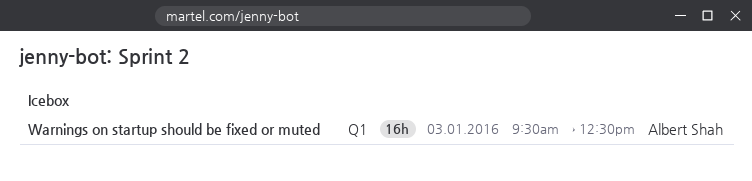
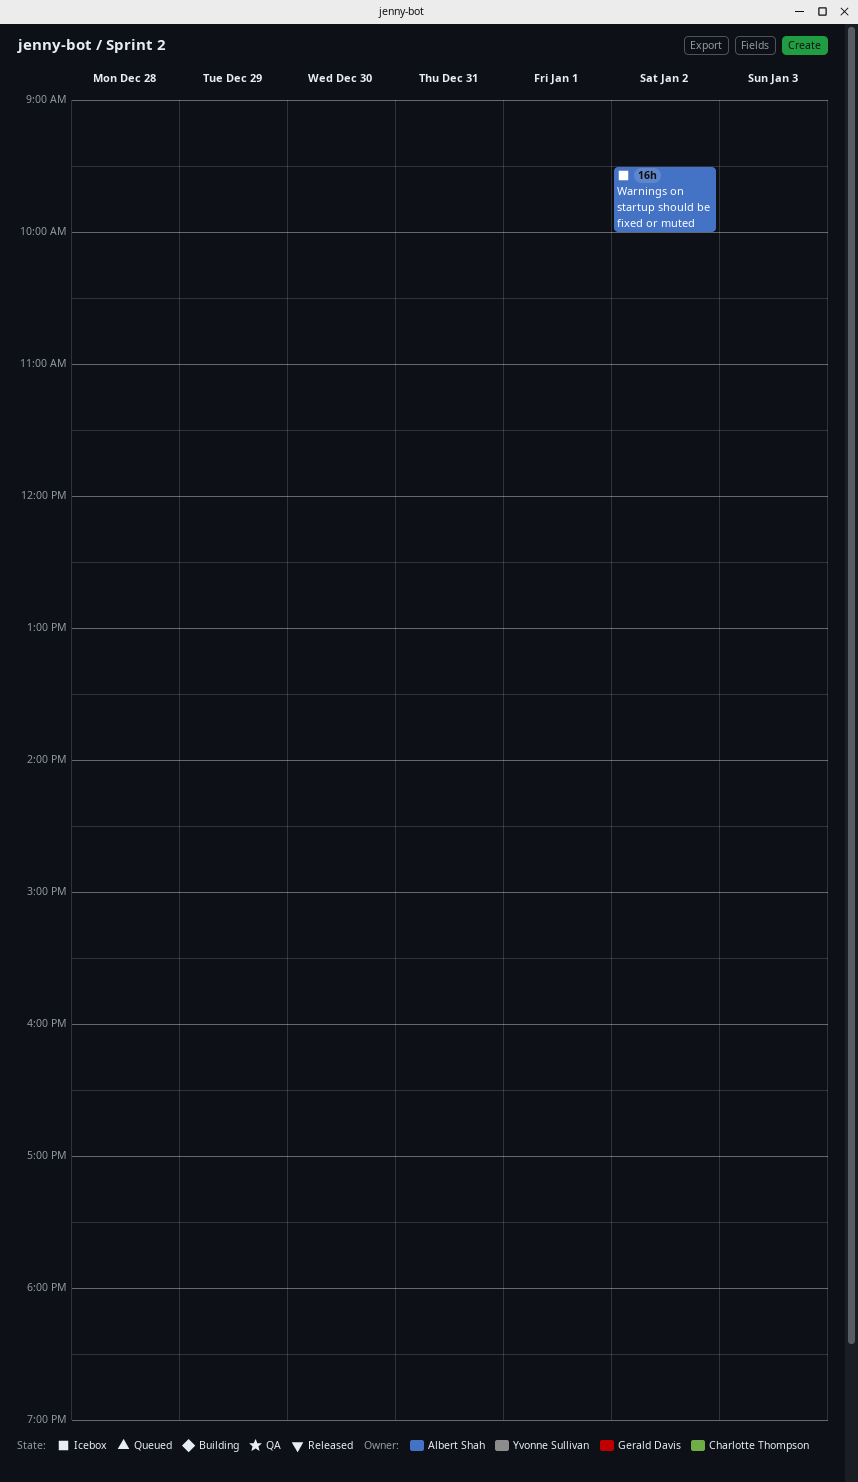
Warnings on startup should be fixed or muted, day: Jan 3 -> Jan 2
Warnings on startup should be fixed or muted, ends: 12:30 -> 10:00

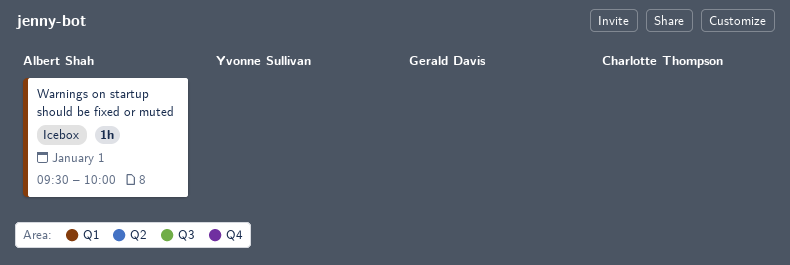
Warnings on startup should be fixed or muted, estimate: 16h -> 1h
Warnings on startup should be fixed or muted, day: Jan 2 -> Jan 1

